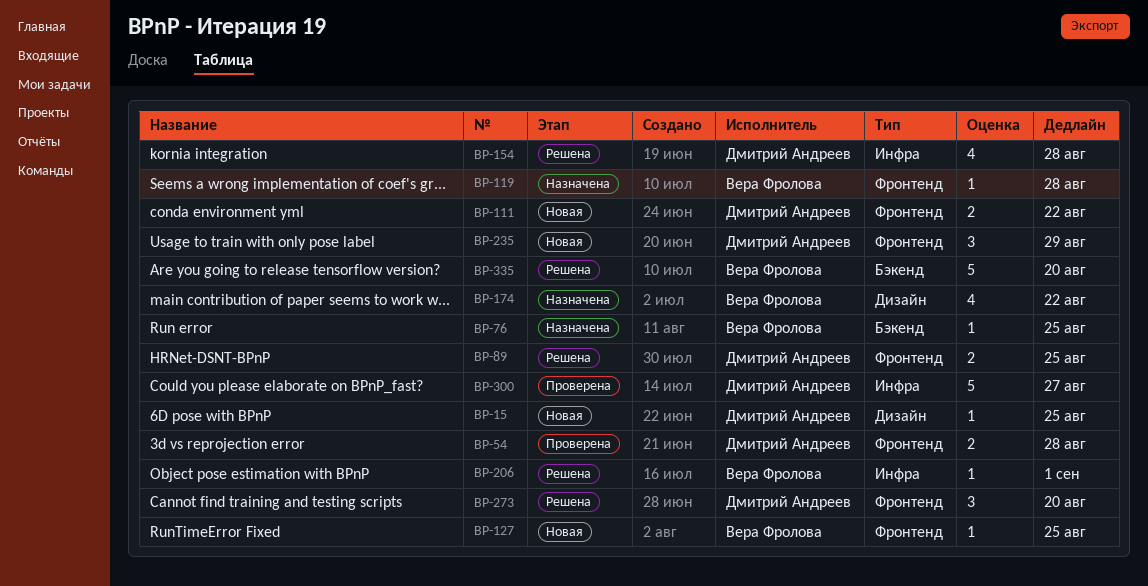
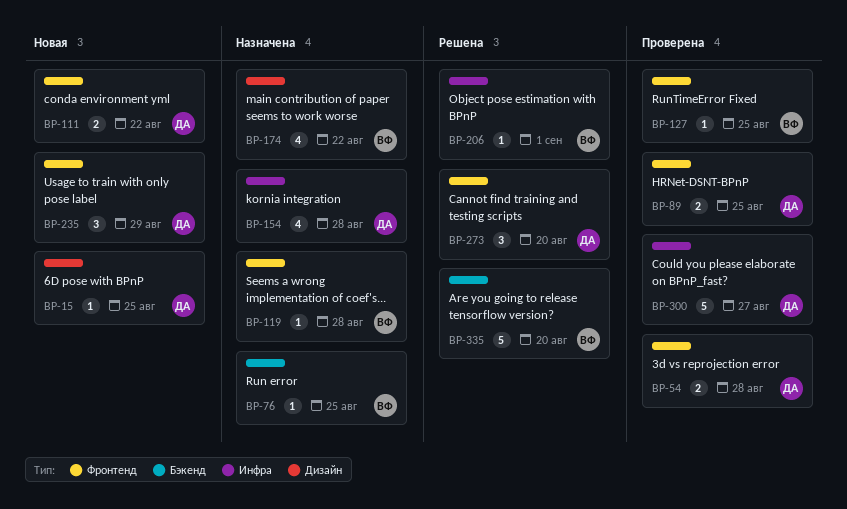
BP-89, status: Решена -> Проверена
BP-127, status: Новая -> Проверена
BP-154, status: Решена -> Назначена

